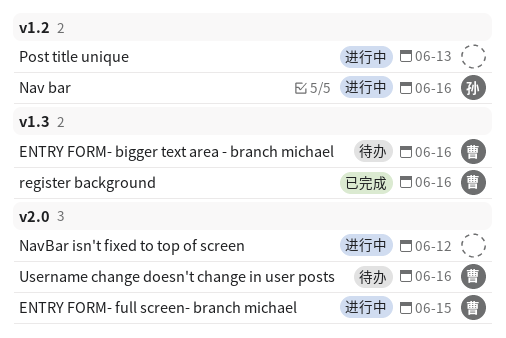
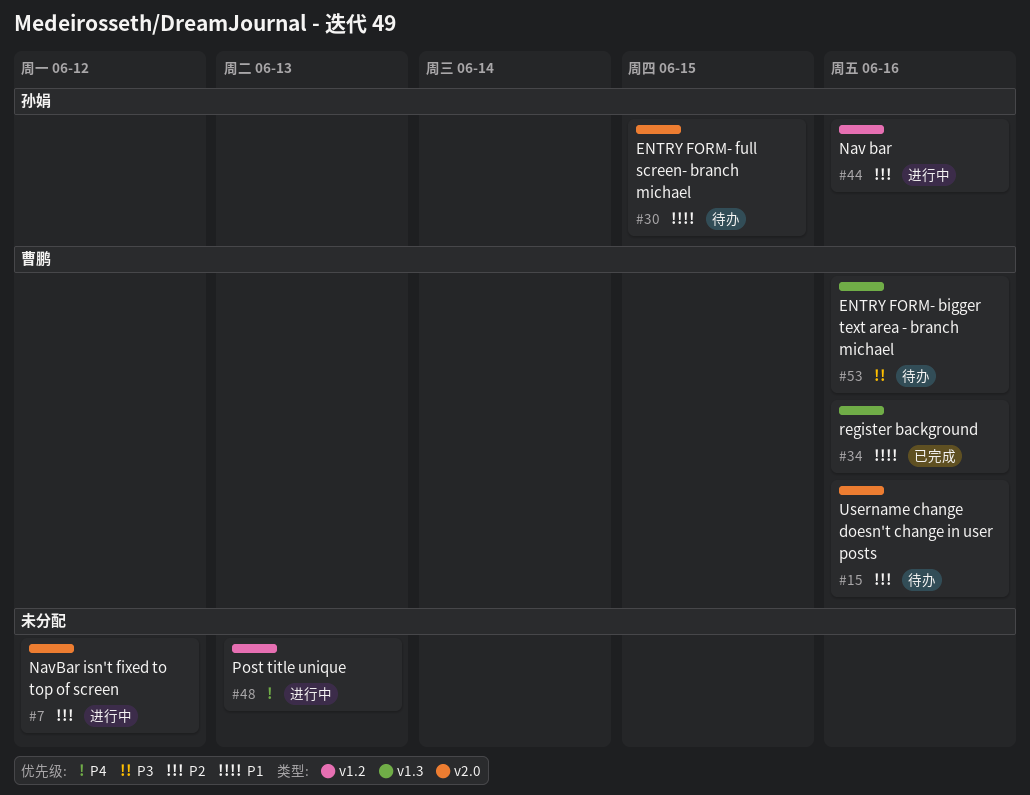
ENTRY FORM- full screen- branch michael, status: 进行中 -> 待办
ENTRY FORM- full screen- branch michael, owner: 曹鹏 -> 孙娟

